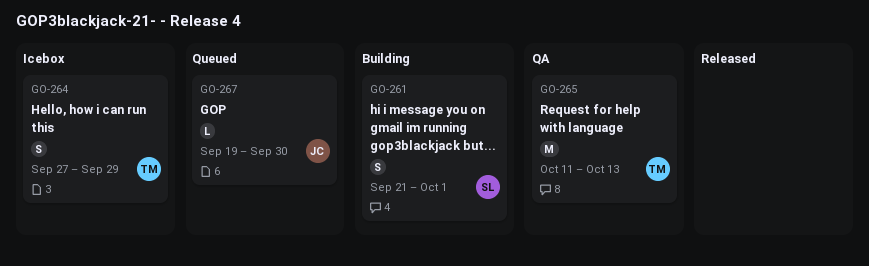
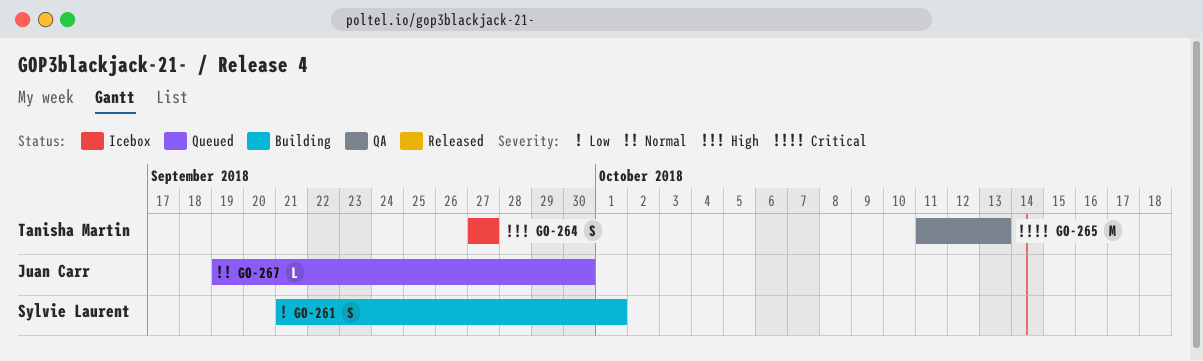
GO-264, due: Sep 29 -> Sep 27

